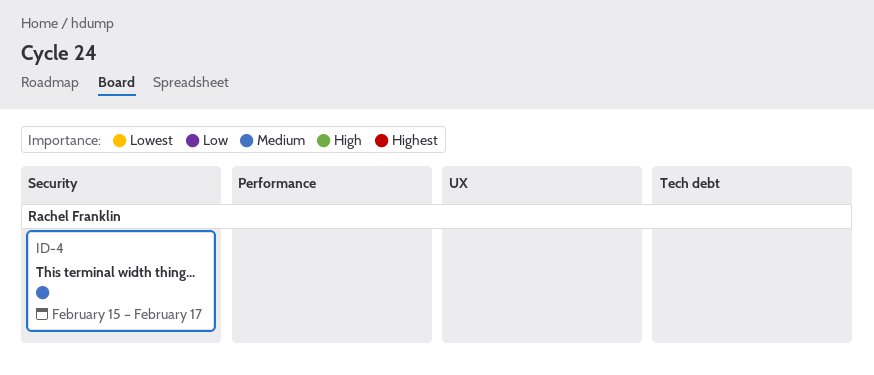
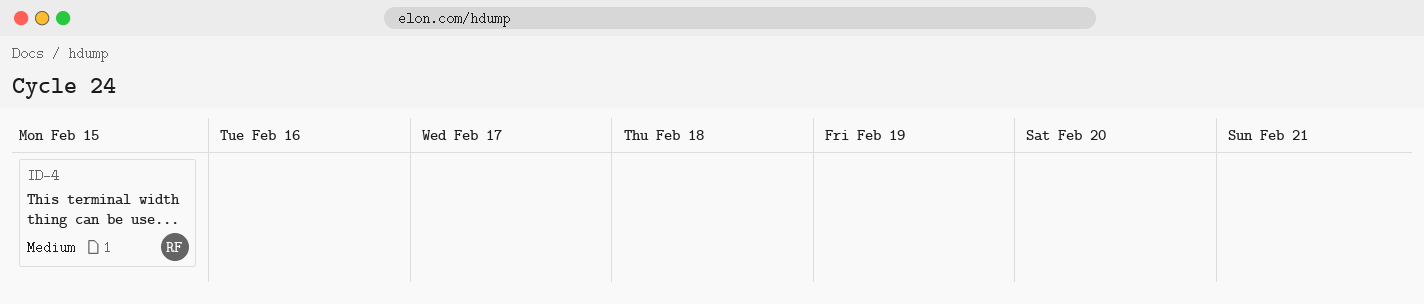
ID-4, due: Feb 17 -> Feb 15

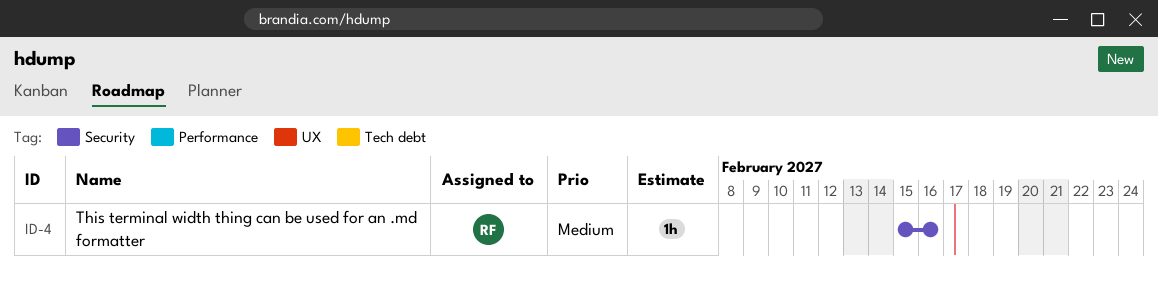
ID-4, due: Feb 15 -> Feb 16

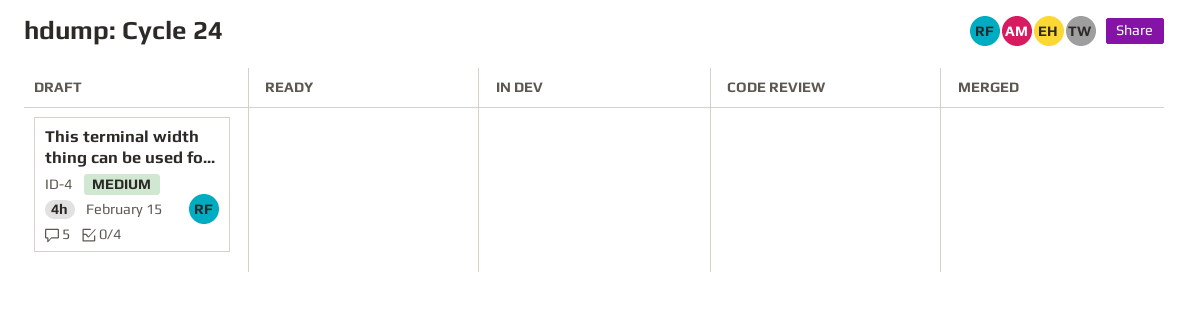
ID-4, estimate: 1h -> 4h
ID-4, due: Feb 16 -> Feb 15

